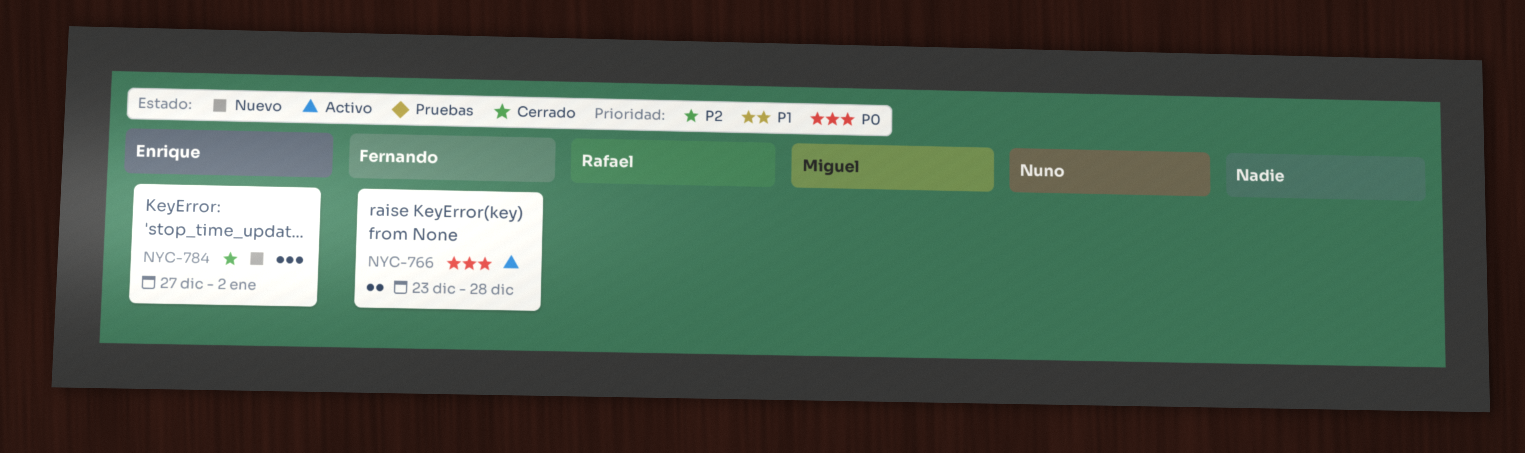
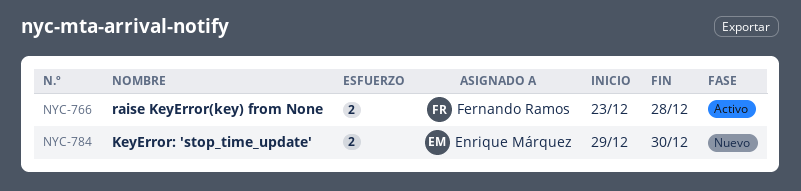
NYC-784, estimate: 3 -> 2
NYC-784, start: Dec 27 -> Dec 29
NYC-784, due: Jan 2 -> Dec 30

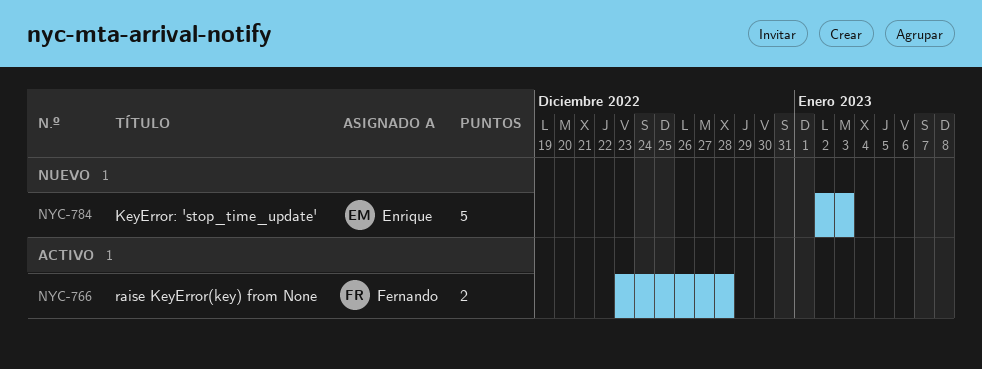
NYC-784, estimate: 2 -> 5
NYC-784, start: Dec 29 -> Jan 2
NYC-784, due: Dec 30 -> Jan 3

